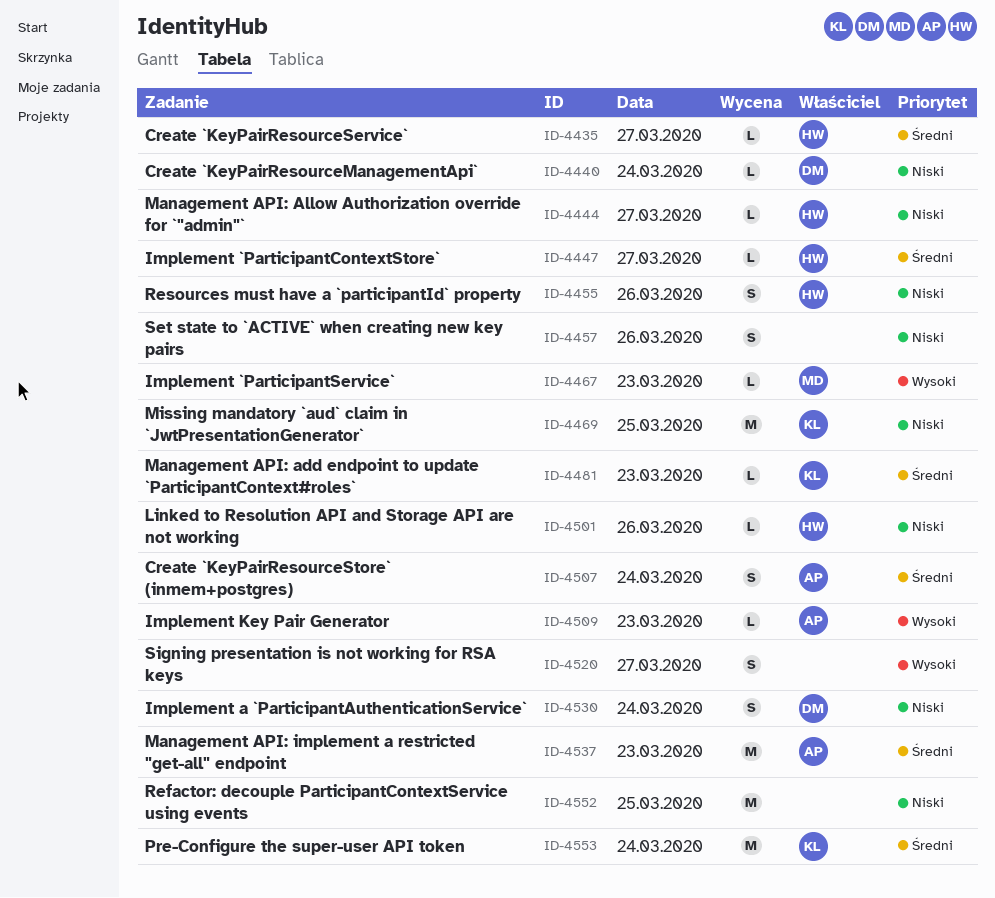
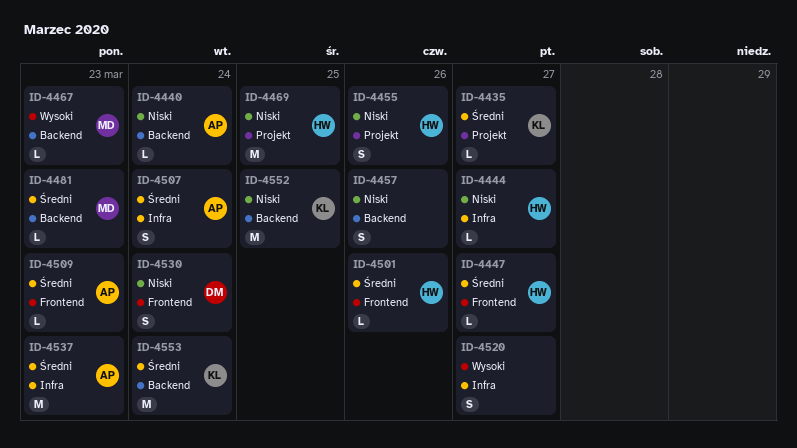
ID-4435, owner: HW -> KL
ID-4440, owner: DM -> AP
ID-4469, owner: KL -> HW
ID-4481, owner: KL -> MD
ID-4501, priority: Niski -> Średni
ID-4509, priority: Wysoki -> Średni
ID-4552, owner: none -> KL

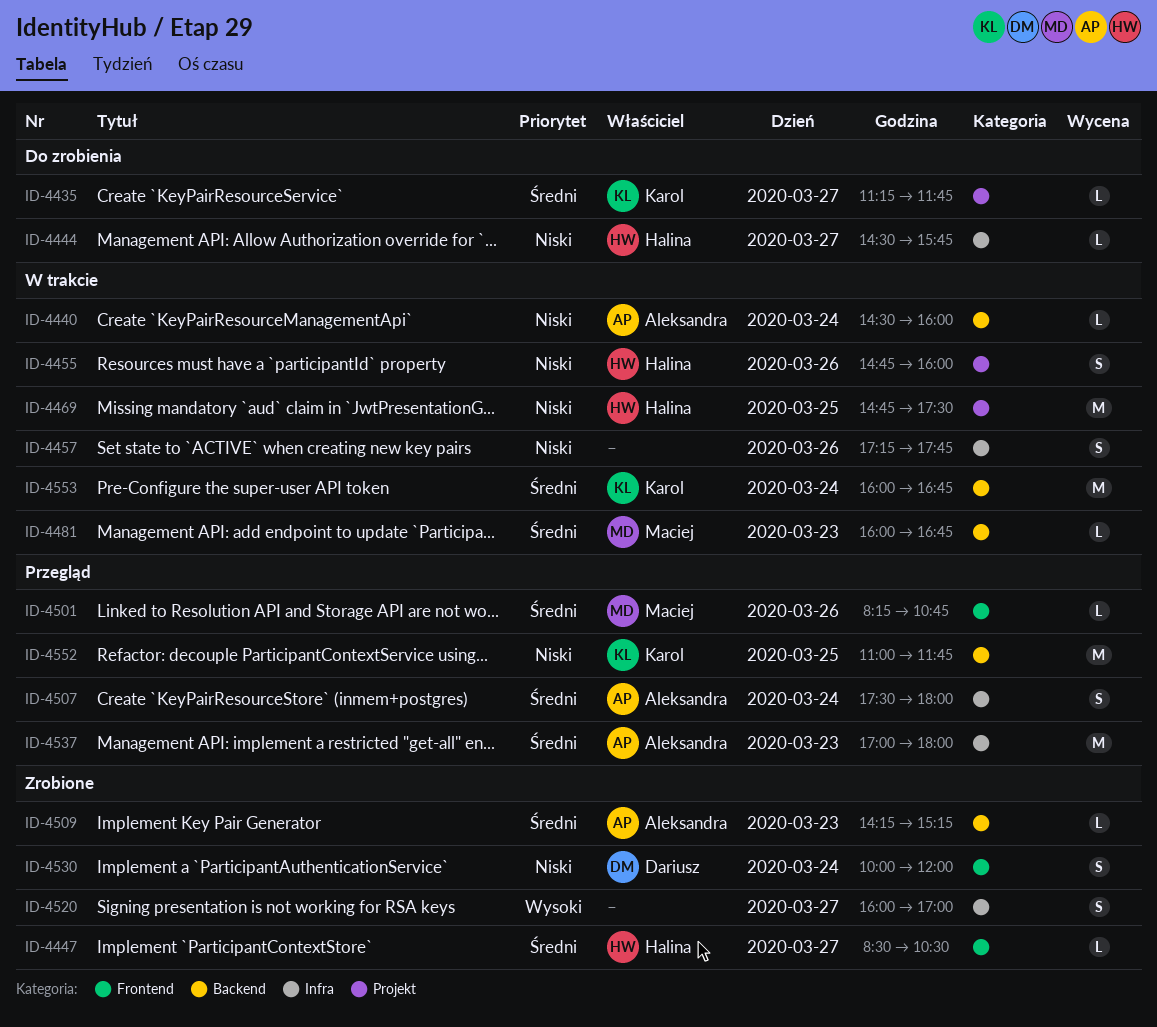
ID-4457, label: Backend -> Infra
ID-4467: present -> none
ID-4501, owner: Halina -> Maciej
ID-4509, label: Frontend -> Backend

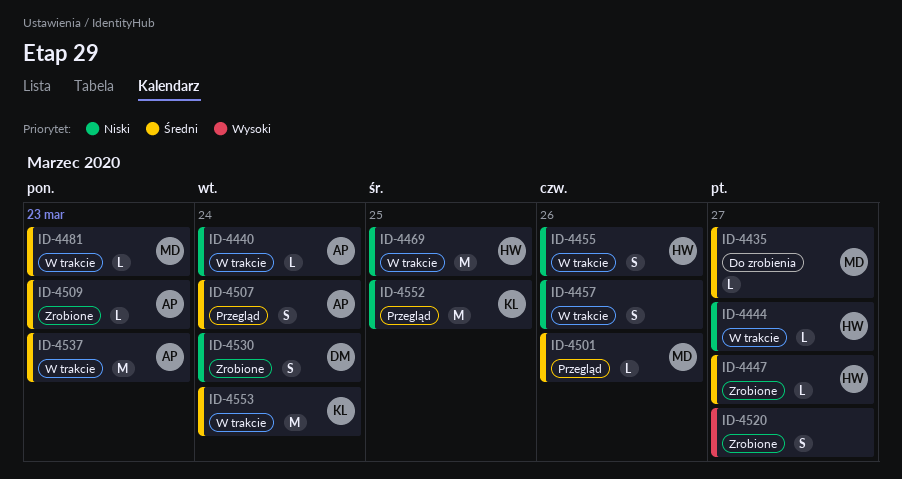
ID-4435, owner: Karol -> Maciej
ID-4444, status: Do zrobienia -> W trakcie
ID-4537, status: Przegląd -> W trakcie

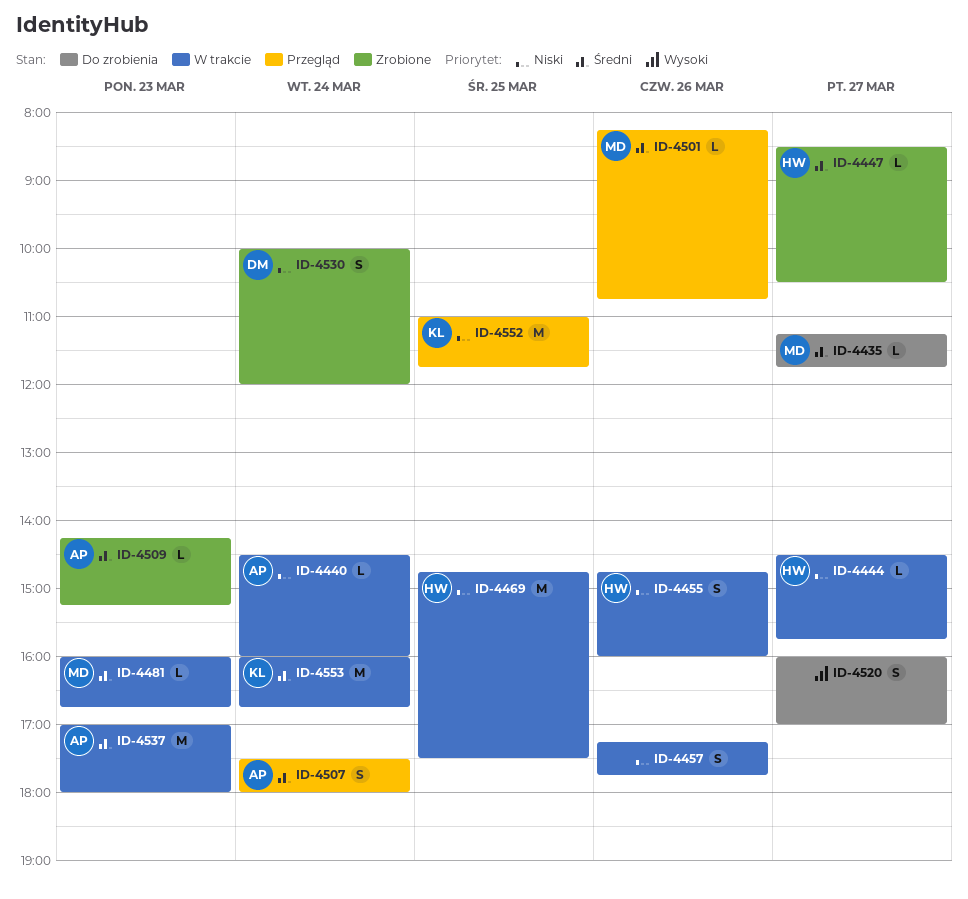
ID-4520, status: Zrobione -> Do zrobienia

